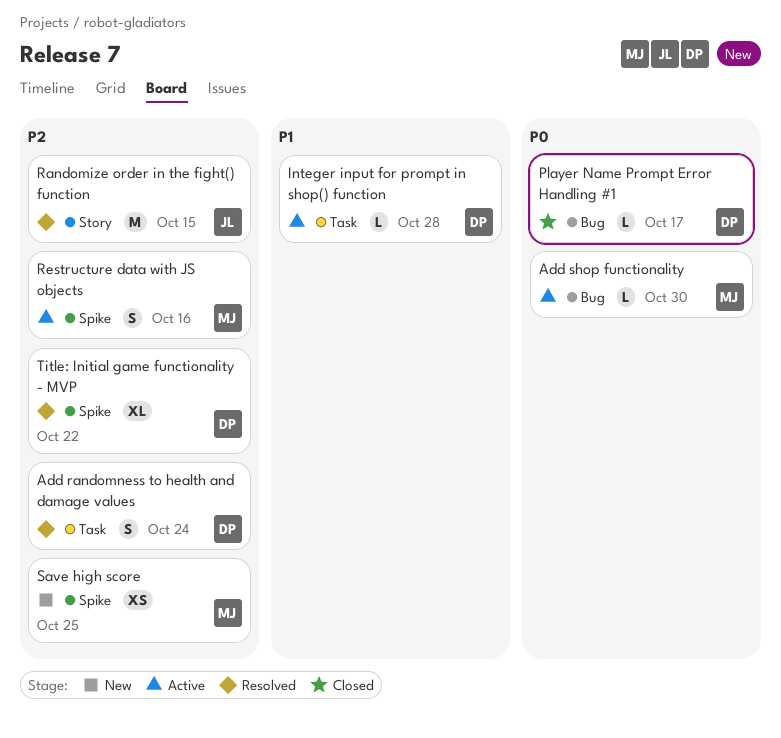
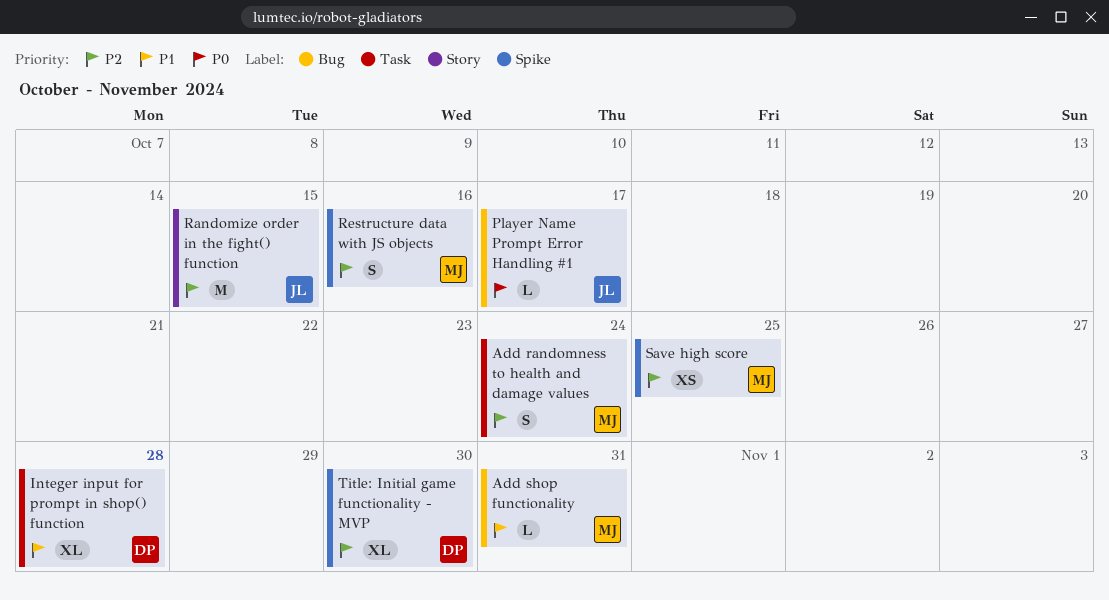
Add randomness to health and damage values, owner: DP -> MJ
Add shop functionality, priority: P0 -> P1
Add shop functionality, due: Oct 30 -> Oct 31
Integer input for prompt in shop() function, estimate: L -> XL
Player Name Prompt Error Handling #1, owner: DP -> JL
Title: Initial game functionality - MVP, due: Oct 22 -> Oct 30

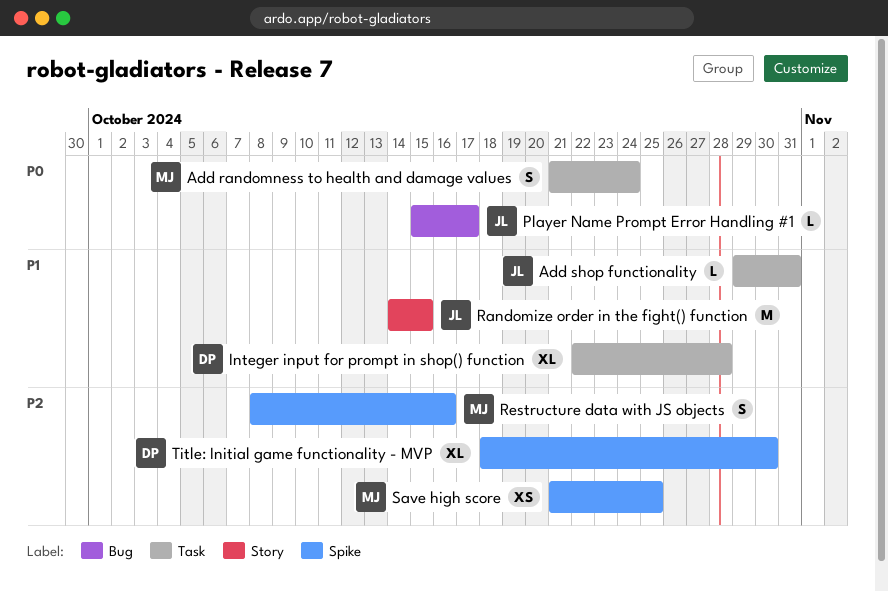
Add randomness to health and damage values, priority: P2 -> P0
Add shop functionality, owner: MJ -> JL
Add shop functionality, label: Bug -> Task
Randomize order in the fight() function, priority: P2 -> P1

